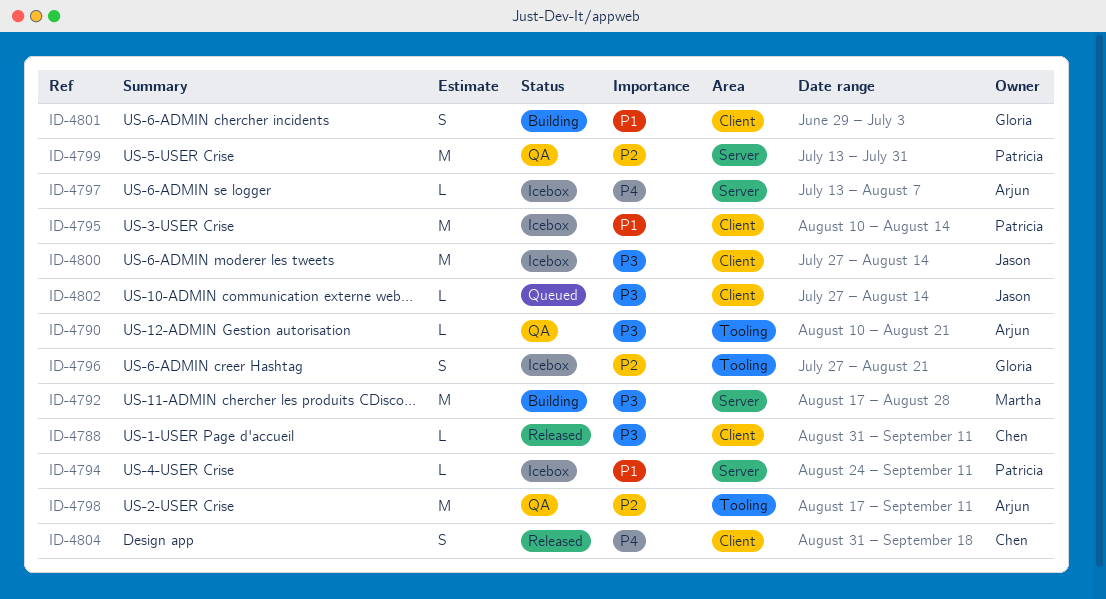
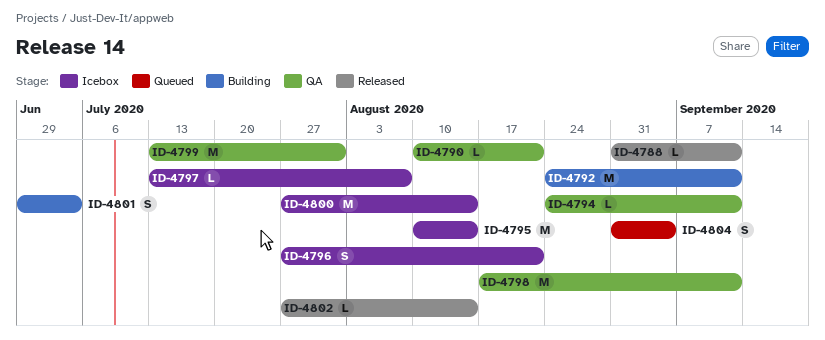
ID-4792, start: Aug 17 -> Aug 24
ID-4792, due: Aug 28 -> Sep 11
ID-4794, status: Icebox -> QA
ID-4802, status: Queued -> Released
ID-4804, status: Released -> Queued
ID-4804, due: Sep 18 -> Sep 4

